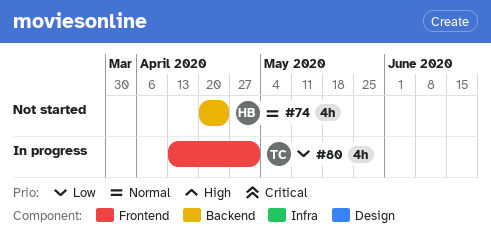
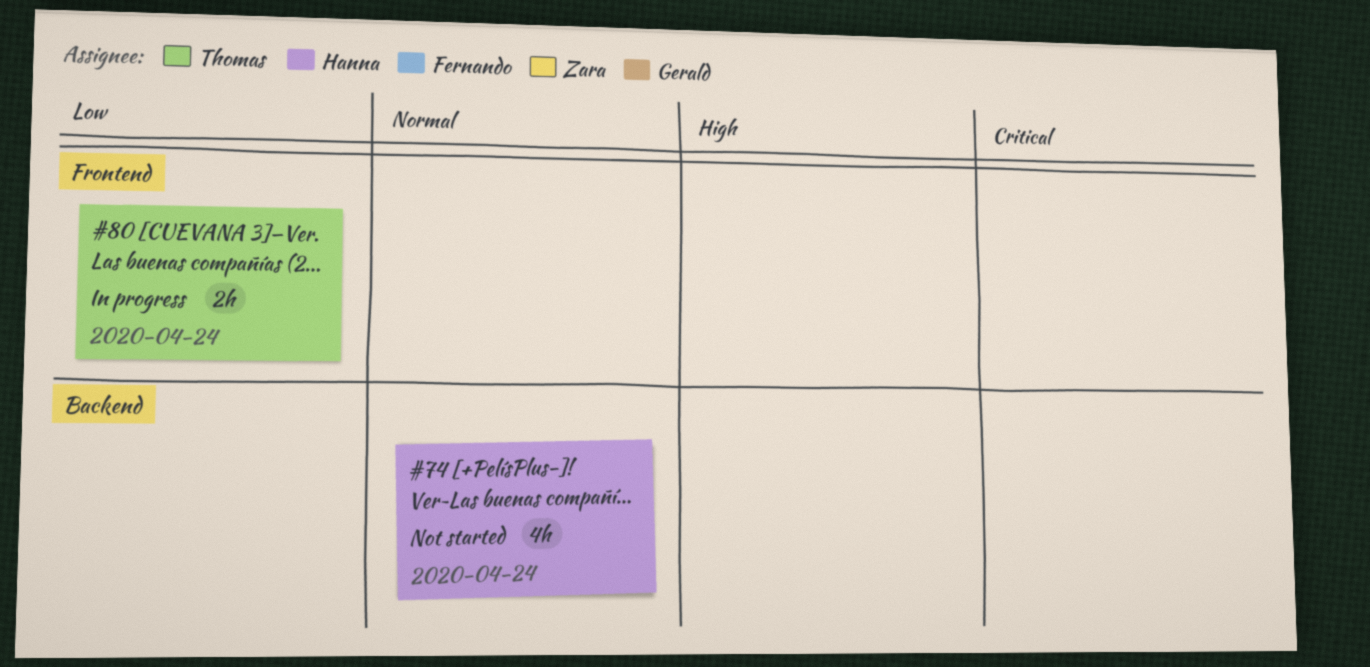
#80, estimate: 4h -> 2h
#80, due: May 1 -> Apr 24

